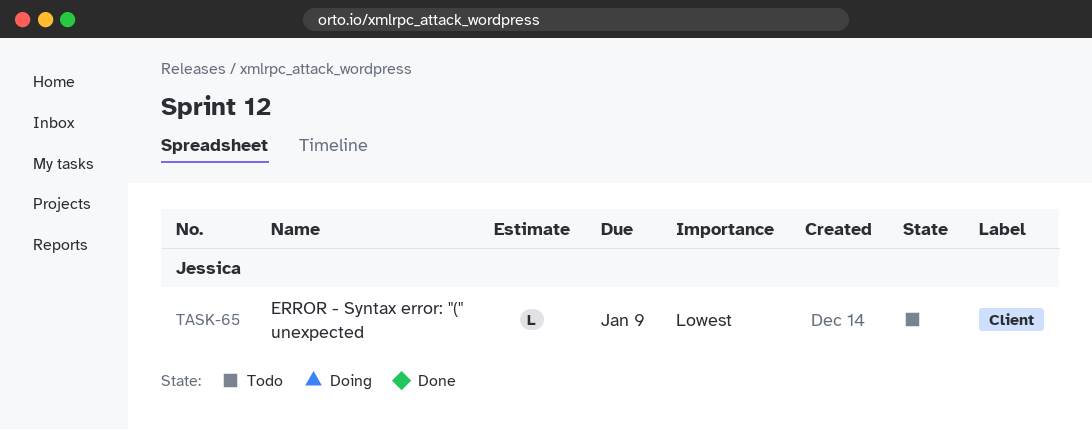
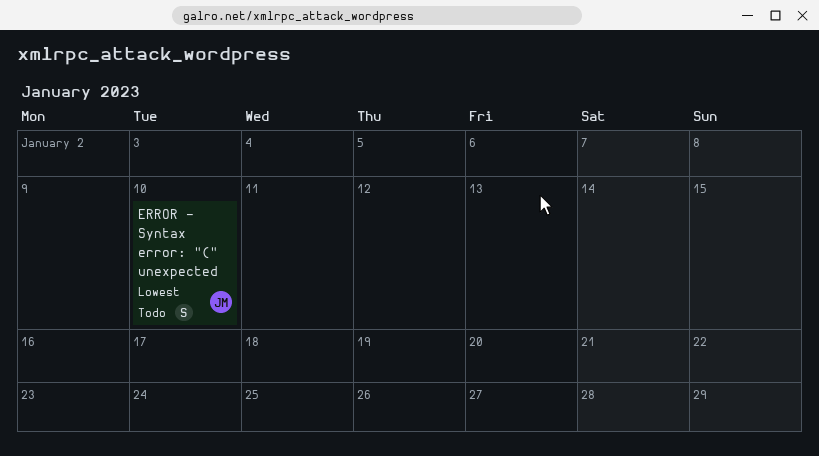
ERROR - Syntax error: "(" unexpected, estimate: L -> S
ERROR - Syntax error: "(" unexpected, due: Jan 9 -> Jan 10

